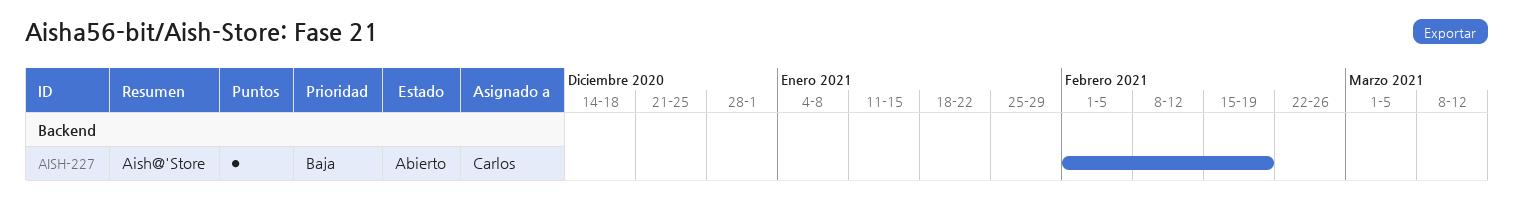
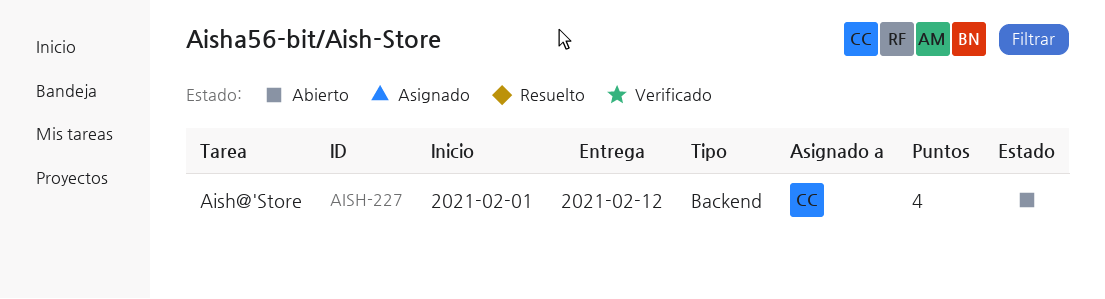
AISH-227, estimate: 1 -> 4
AISH-227, due: Feb 19 -> Feb 12

